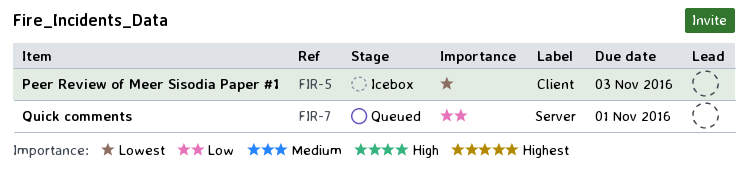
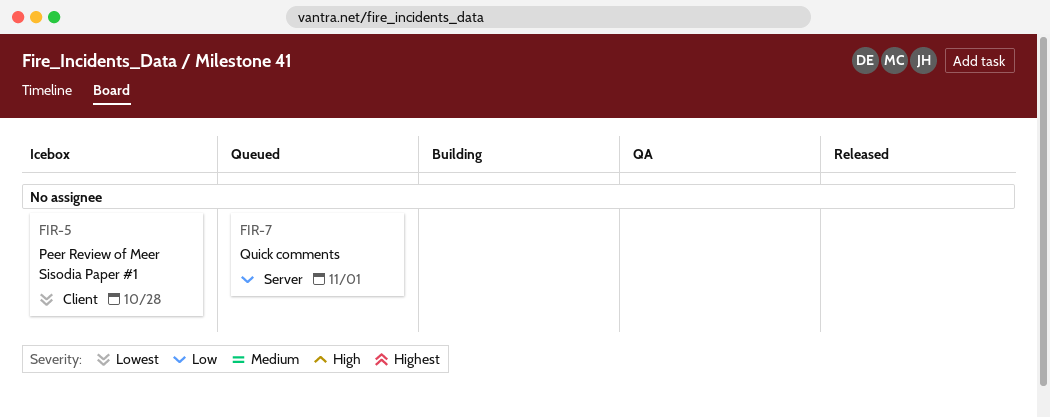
FIR-5, due: Nov 3 -> Oct 28

